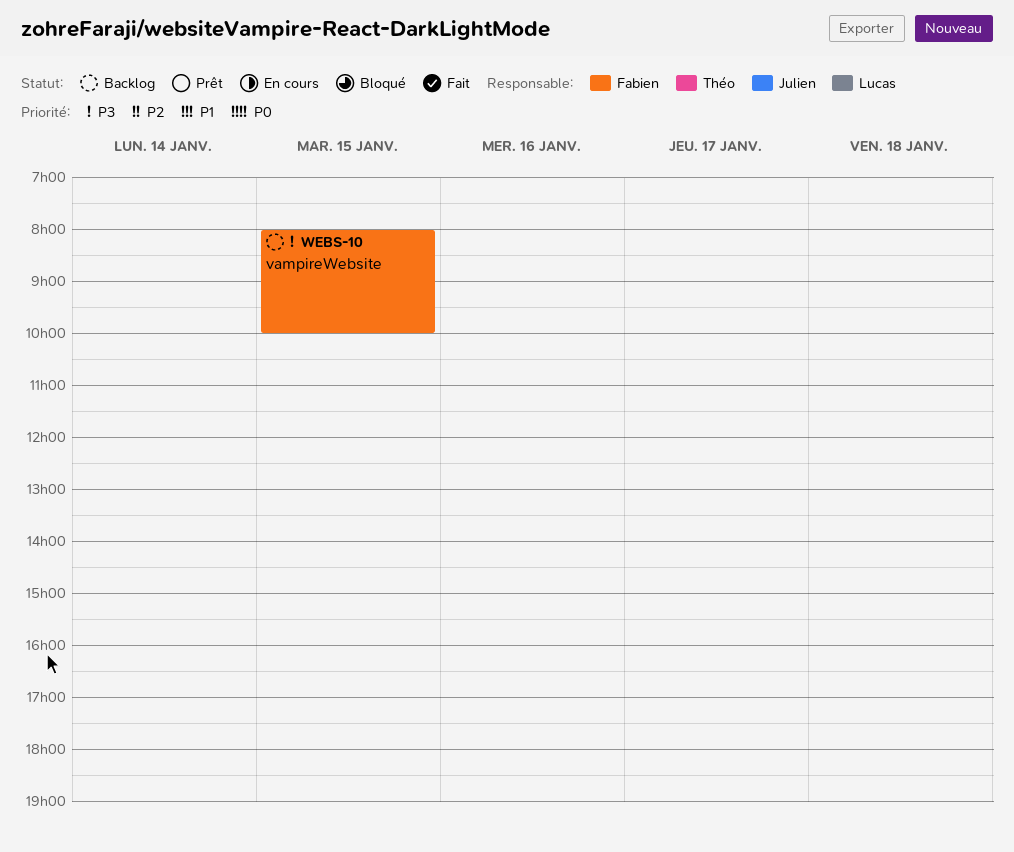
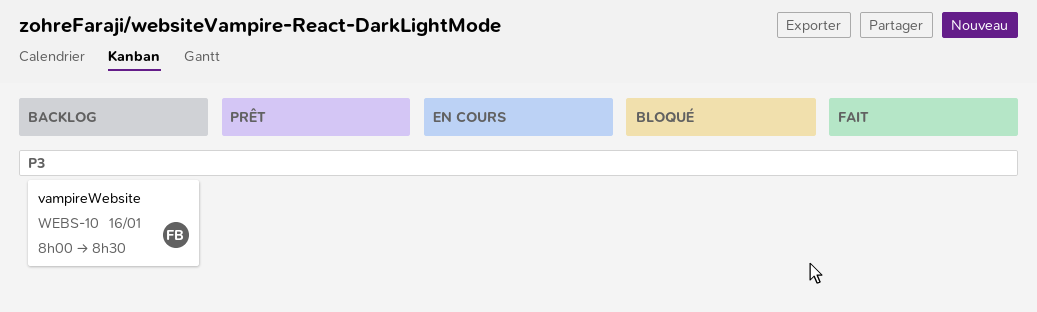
WEBS-10, day: Jan 15 -> Jan 16
WEBS-10, ends: 10:00 -> 08:30

